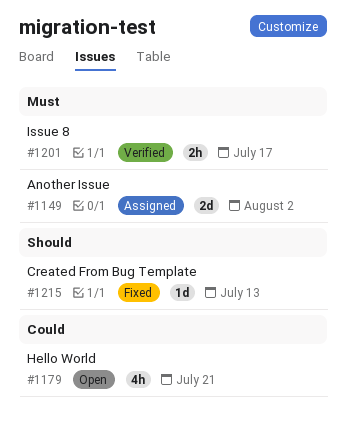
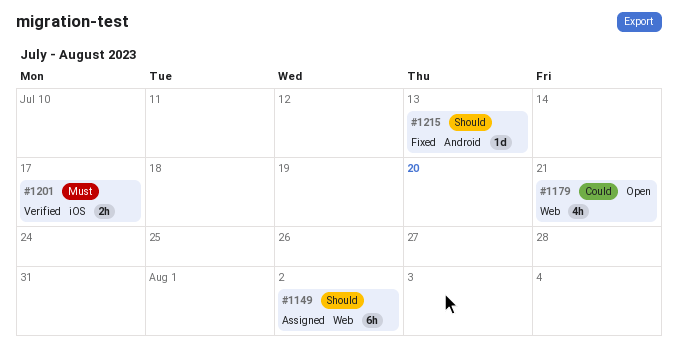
#1149, priority: Must -> Should
#1149, estimate: 2d -> 6h

